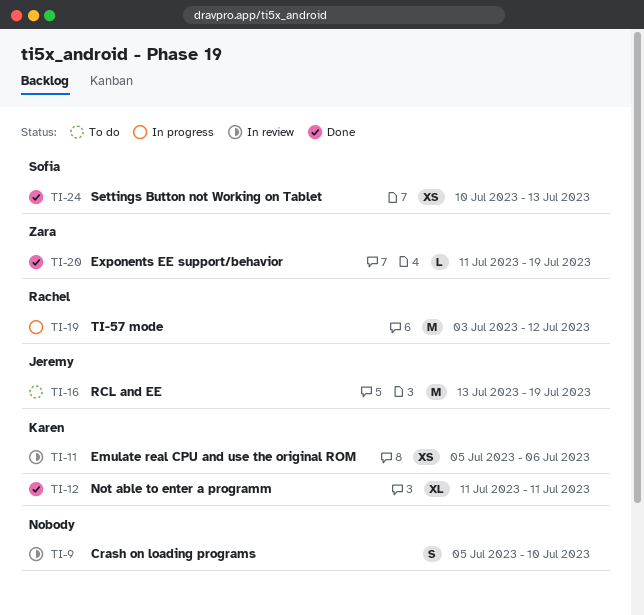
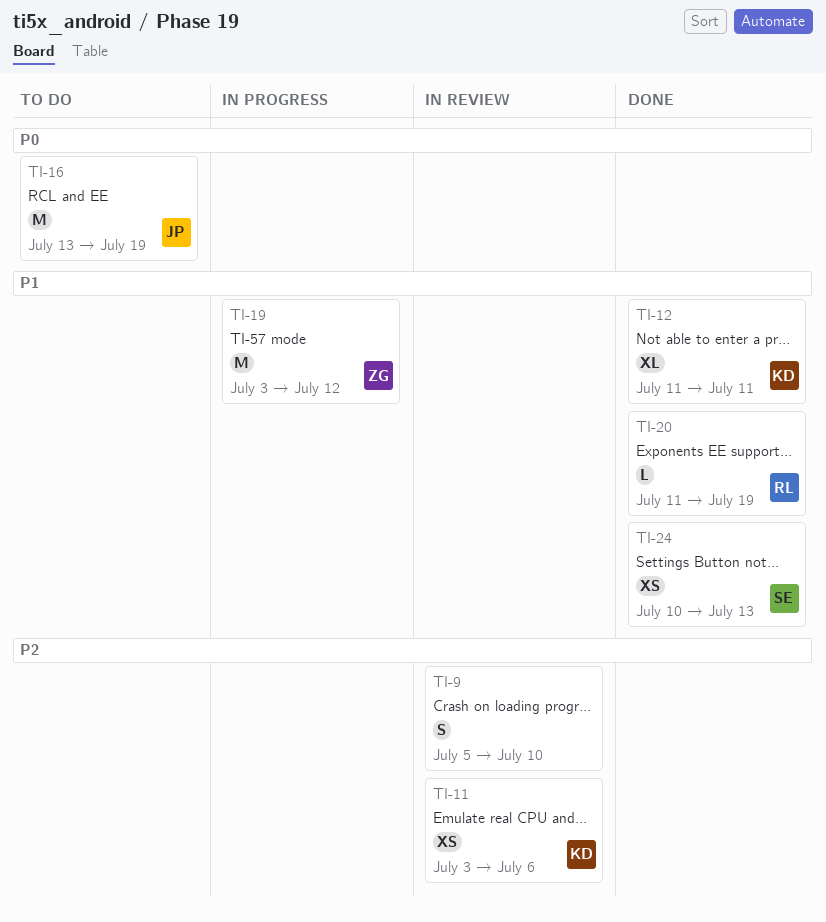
TI-11, start: Jul 5 -> Jul 3
TI-19, owner: Rachel -> Zara
TI-20, owner: Zara -> Rachel

